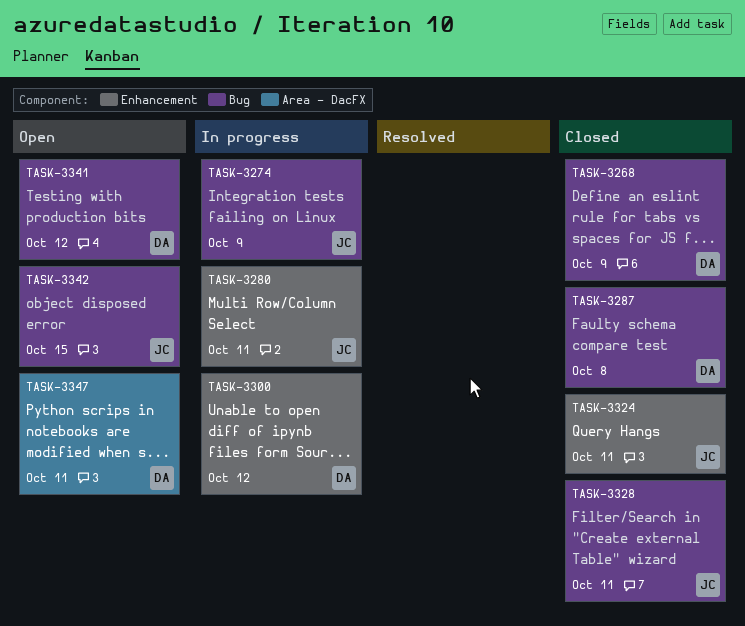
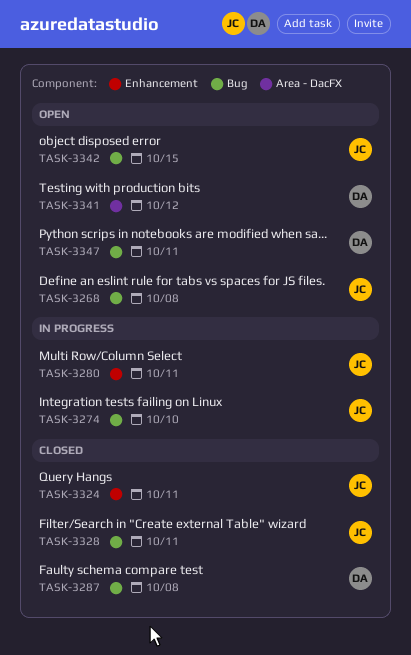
TASK-3268, status: Closed -> Open
TASK-3268, owner: DA -> JC
TASK-3268, due: Oct 9 -> Oct 8
TASK-3274, due: Oct 9 -> Oct 10
TASK-3300: present -> none
TASK-3341, label: Bug -> Area - DacFX
TASK-3347, label: Area - DacFX -> Bug

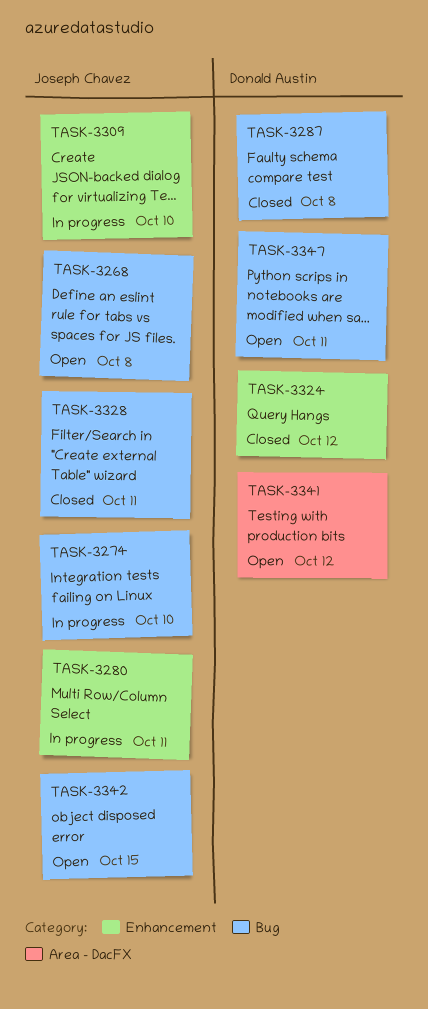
TASK-3309: none -> present
TASK-3324, owner: Joseph Chavez -> Donald Austin
TASK-3324, due: Oct 11 -> Oct 12

